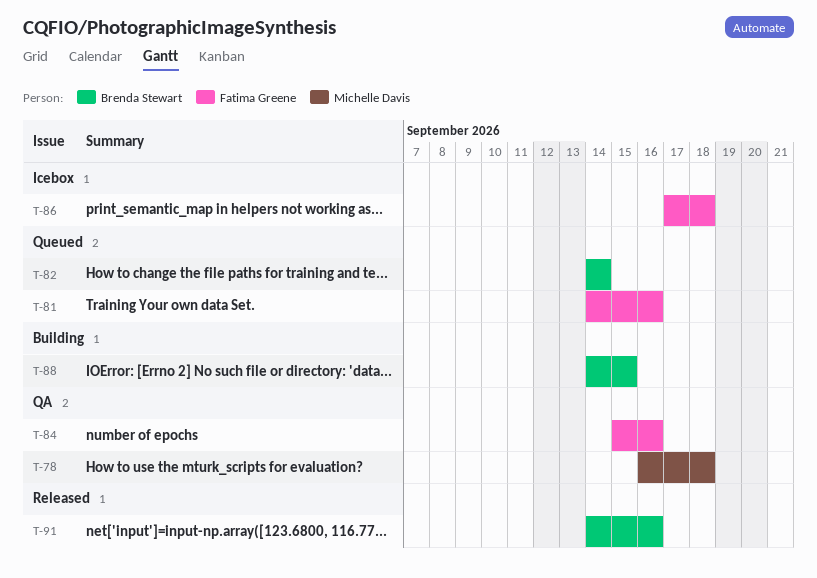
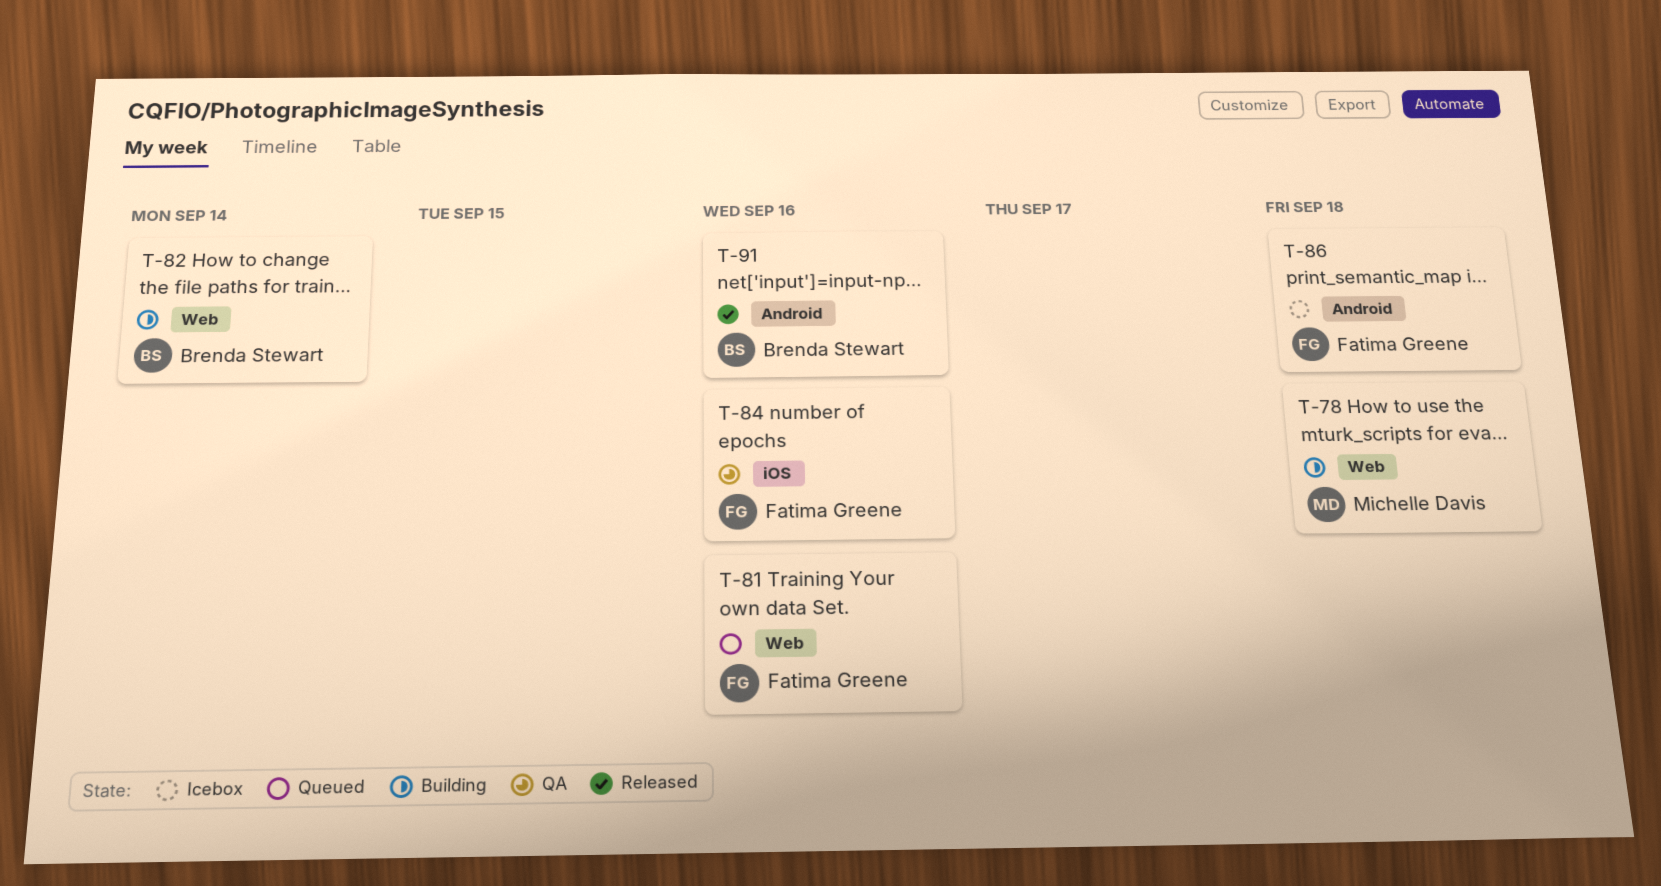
T-78, status: QA -> Building
T-82, status: Queued -> Building
T-88: present -> none

